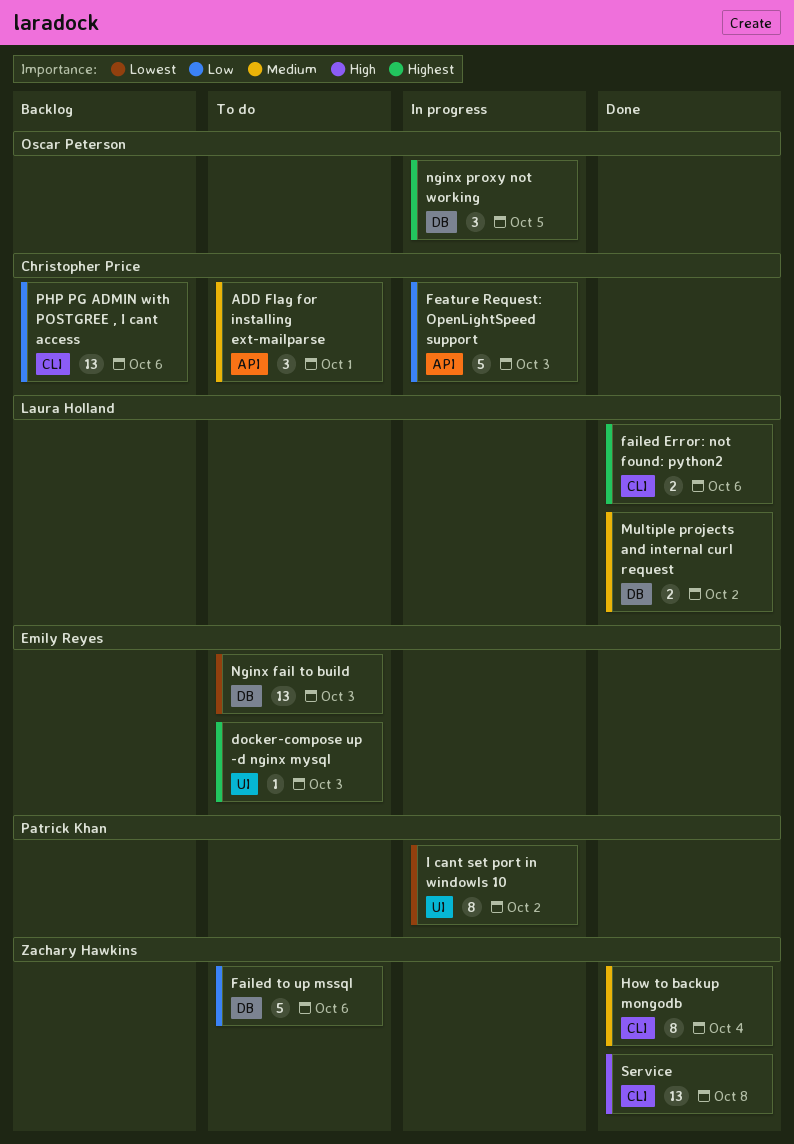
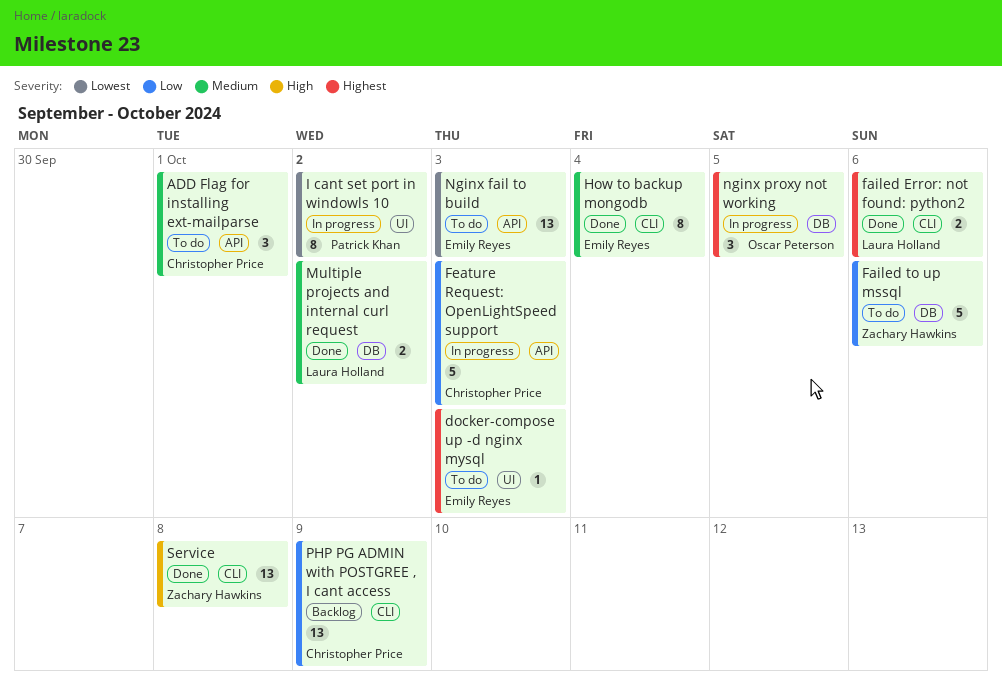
How to backup mongodb, owner: Zachary Hawkins -> Emily Reyes
Nginx fail to build, label: DB -> API
PHP PG ADMIN with POSTGREE , I cant access, due: Oct 6 -> Oct 9

